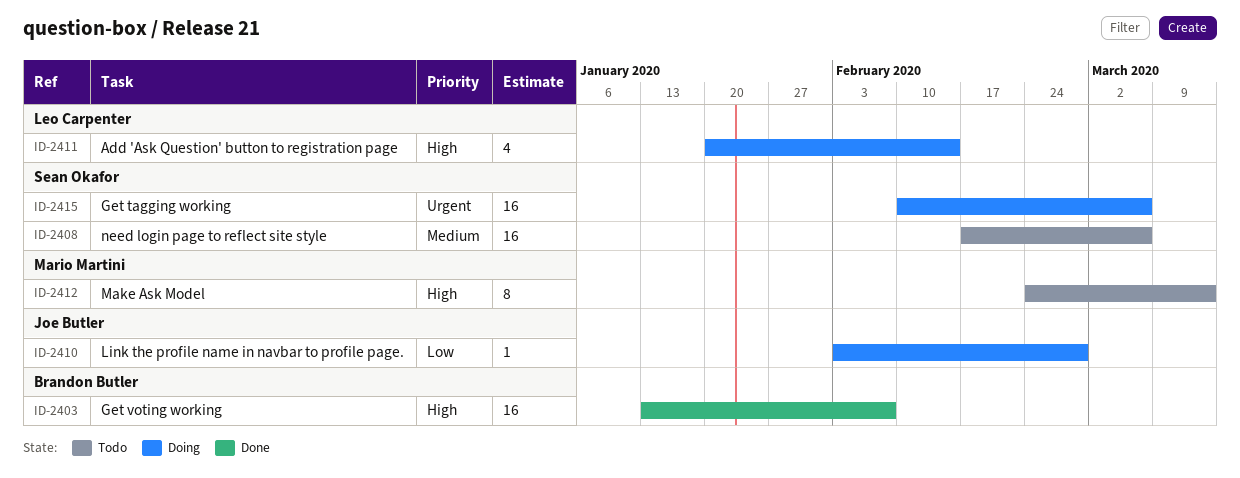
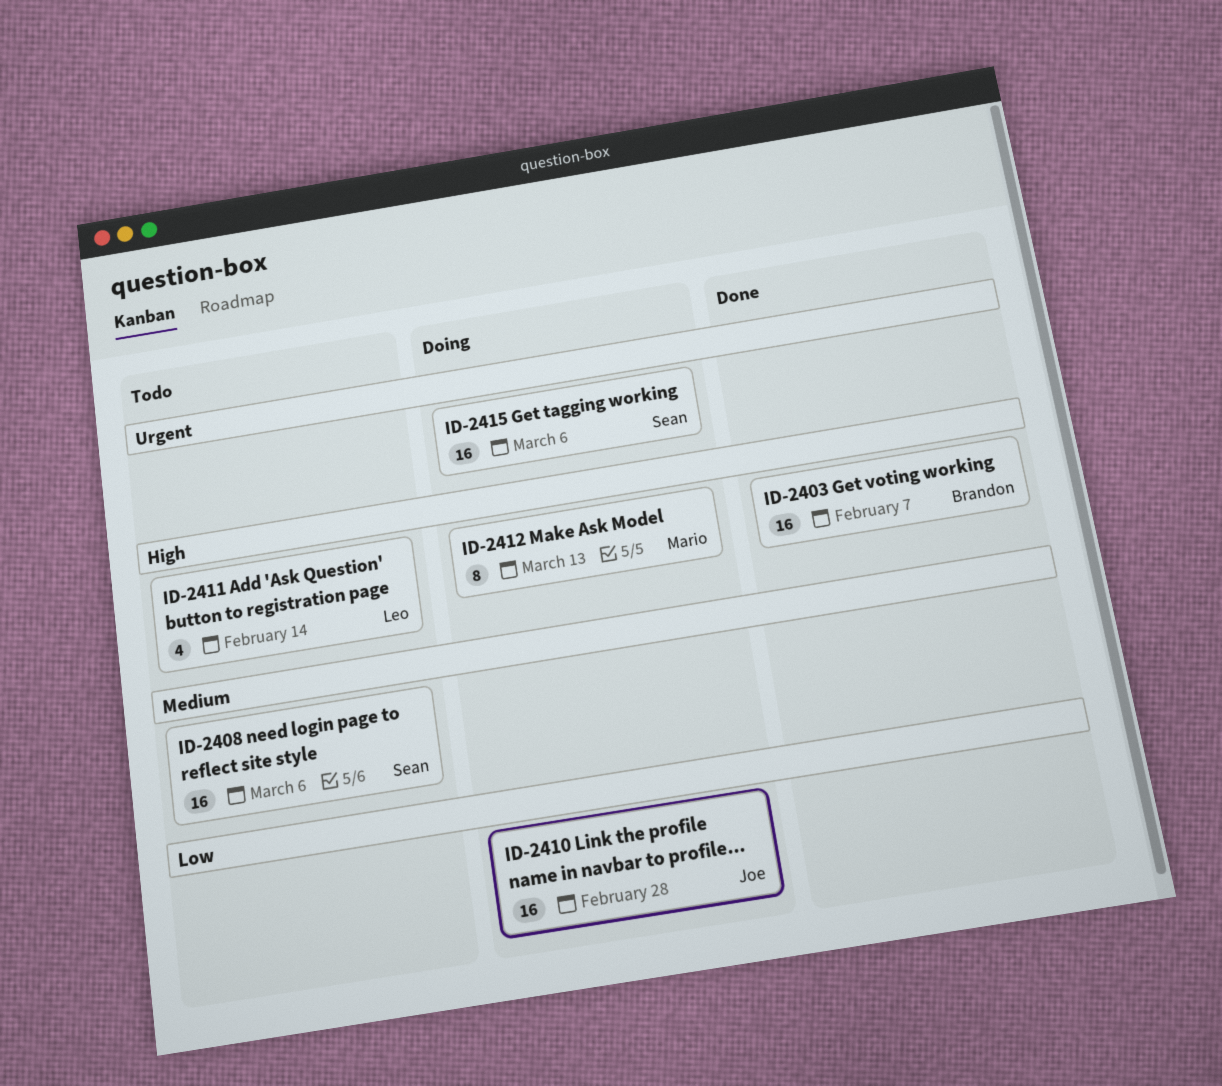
ID-2410, estimate: 1 -> 16
ID-2411, status: Doing -> Todo
ID-2412, status: Todo -> Doing

